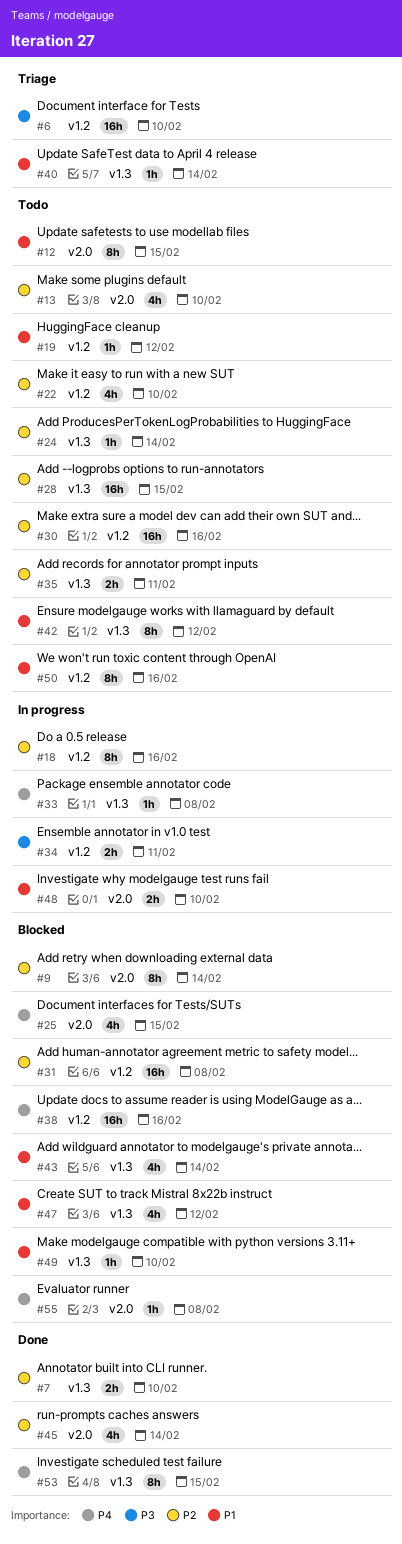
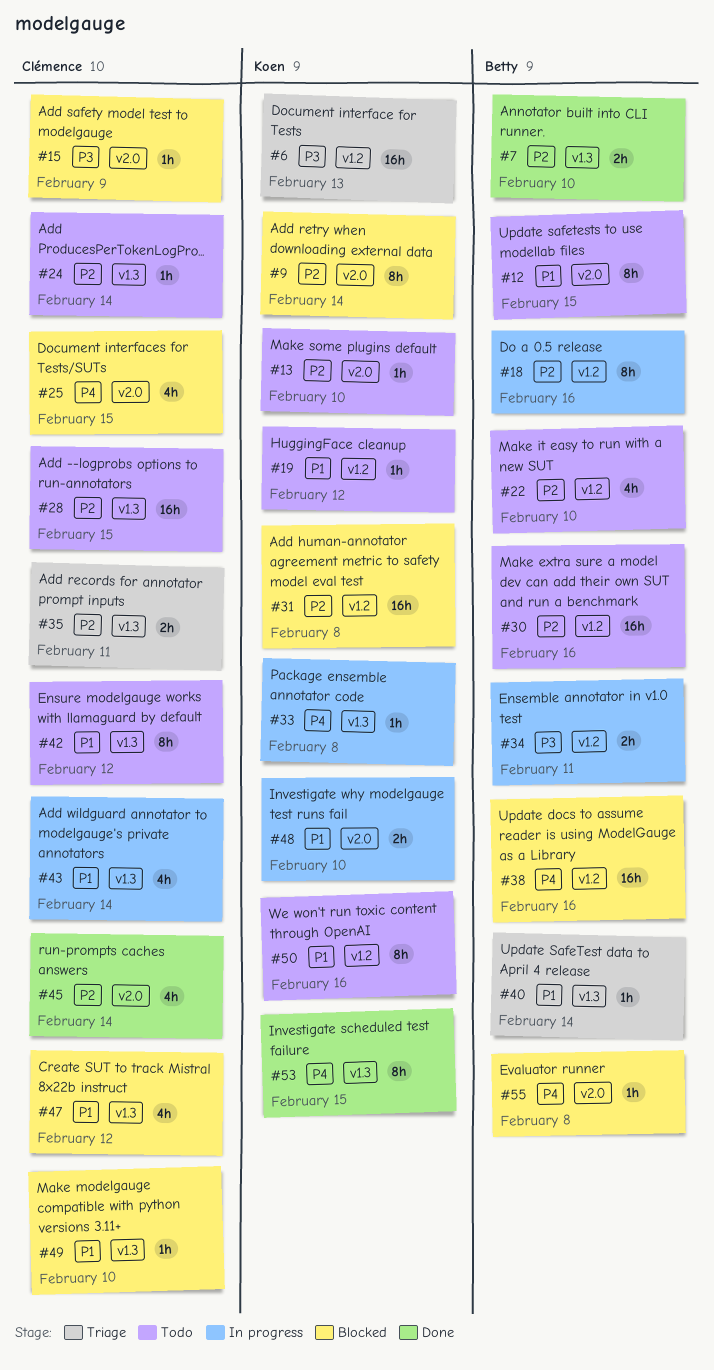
#6, due: Feb 10 -> Feb 13
#13, estimate: 4h -> 1h
#15: none -> present
#35, status: Todo -> Triage
#43, status: Blocked -> In progress

